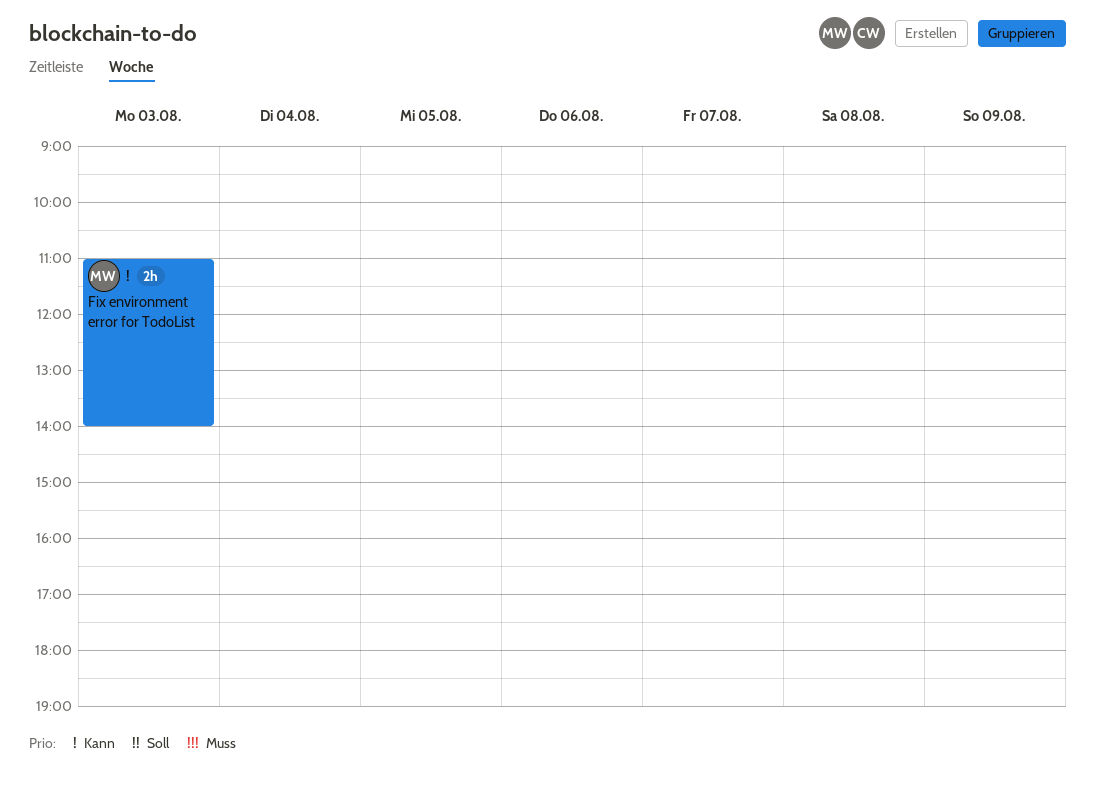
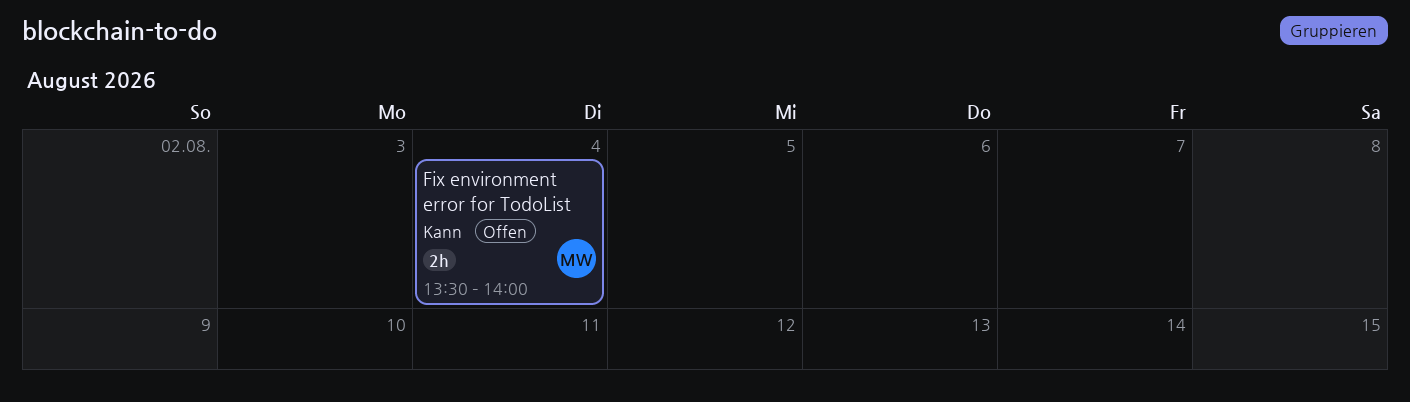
Fix environment error for TodoList, day: Aug 3 -> Aug 4
Fix environment error for TodoList, begins: 11:00 -> 13:30

